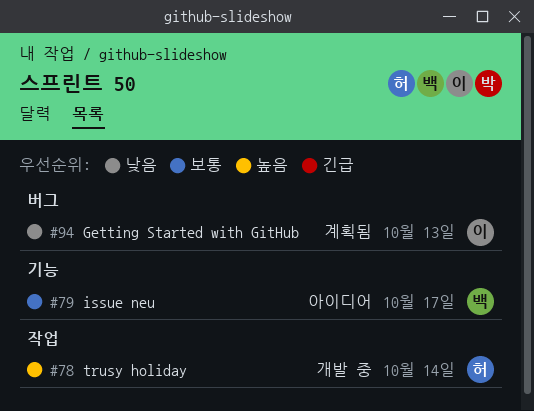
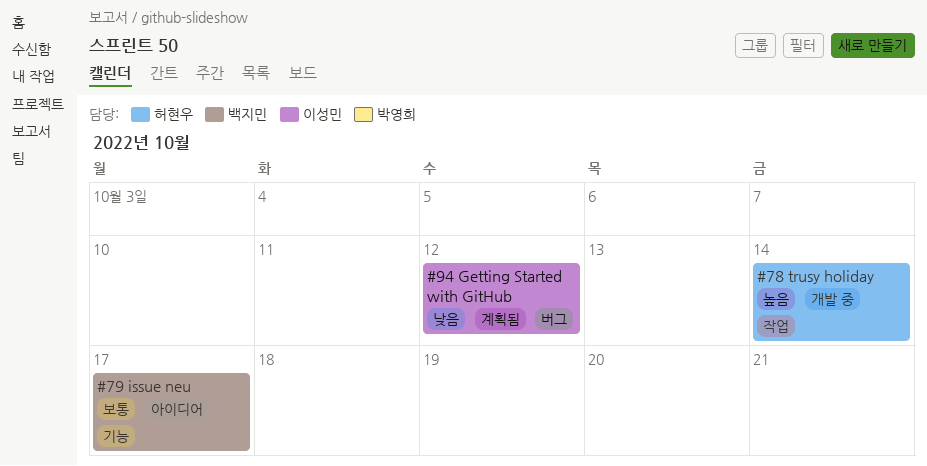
#94, due: Oct 13 -> Oct 12

